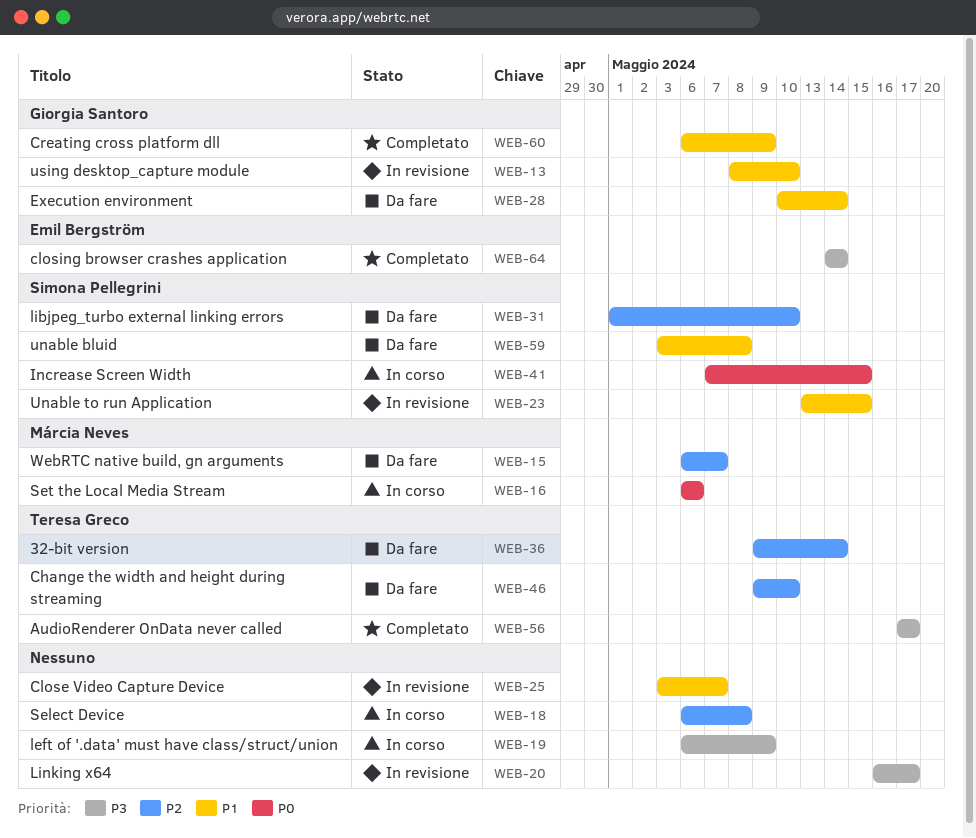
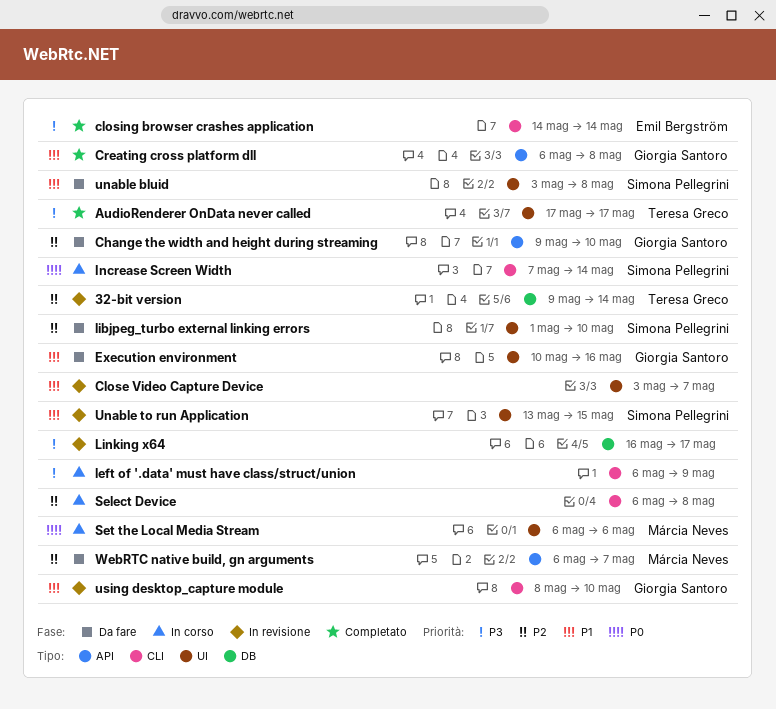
32-bit version, status: Da fare -> In revisione
Change the width and height during streaming, owner: Teresa Greco -> Giorgia Santoro
Creating cross platform dll, due: May 9 -> May 8
Execution environment, due: May 14 -> May 16
Increase Screen Width, due: May 15 -> May 14

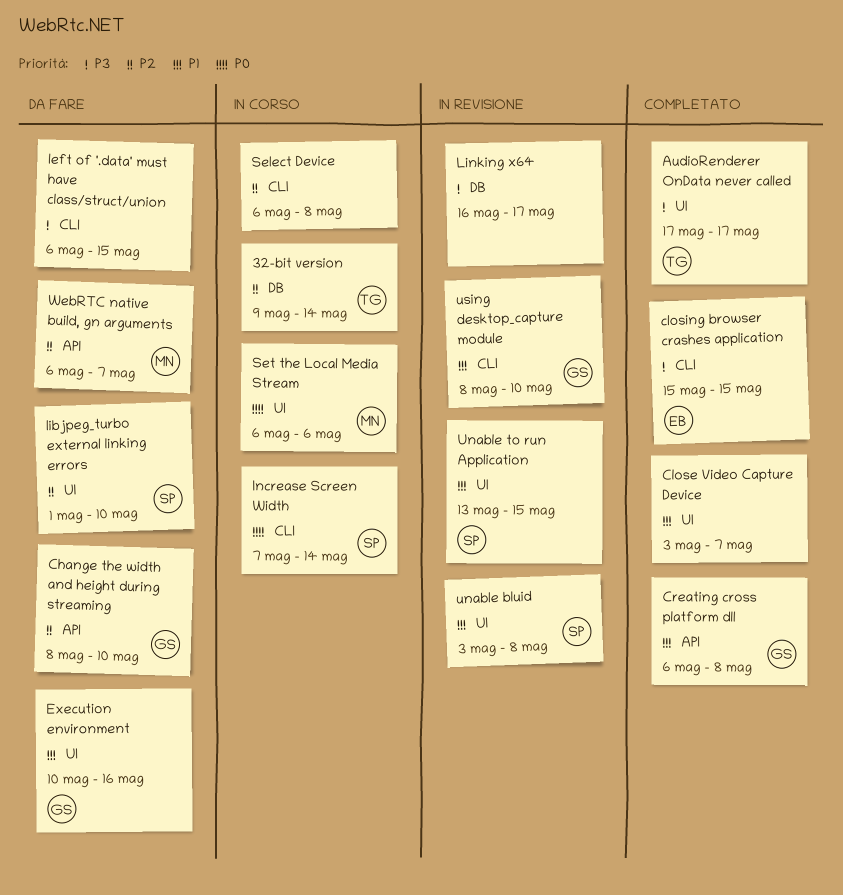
32-bit version, status: In revisione -> In corso
Change the width and height during streaming, start: May 9 -> May 8
Close Video Capture Device, status: In revisione -> Completato
closing browser crashes application, start: May 14 -> May 15
closing browser crashes application, due: May 14 -> May 15
left of '.data' must have class/struct/union, status: In corso -> Da fare
left of '.data' must have class/struct/union, due: May 9 -> May 15
unable bluid, status: Da fare -> In revisione

